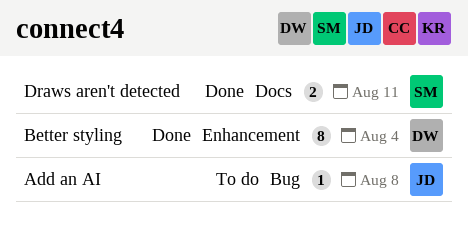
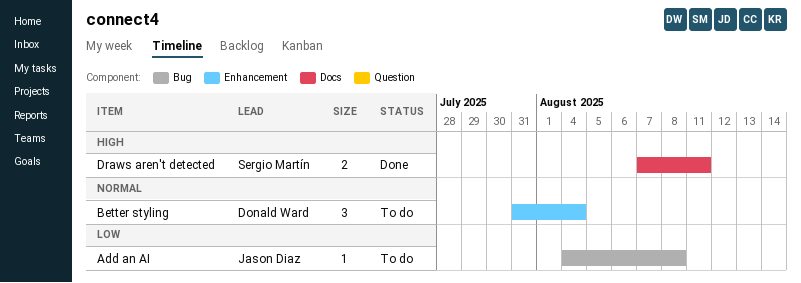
Better styling, status: Done -> To do
Better styling, estimate: 8 -> 3

